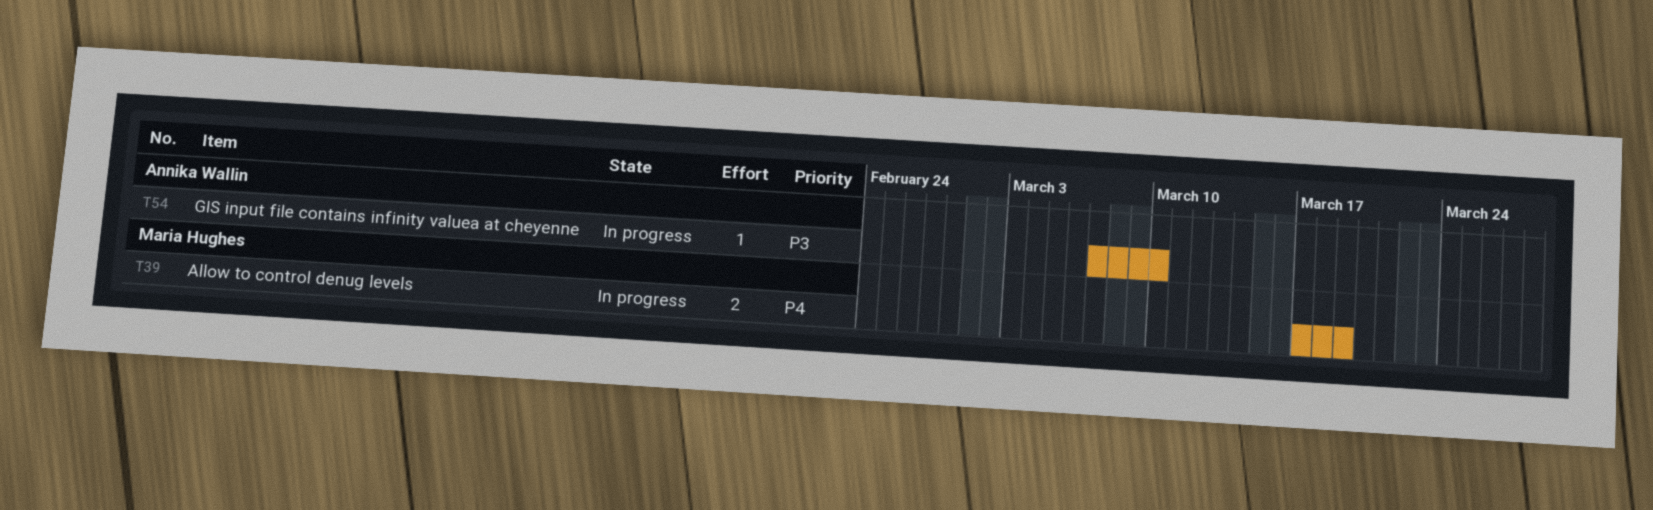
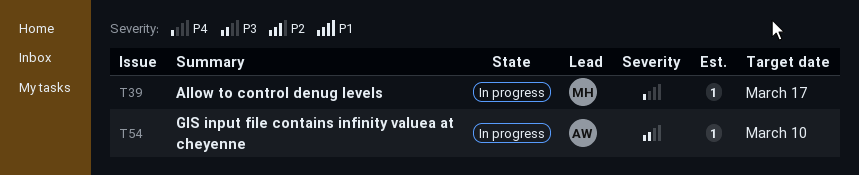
T39, estimate: 2 -> 1
T39, due: Mar 19 -> Mar 17

